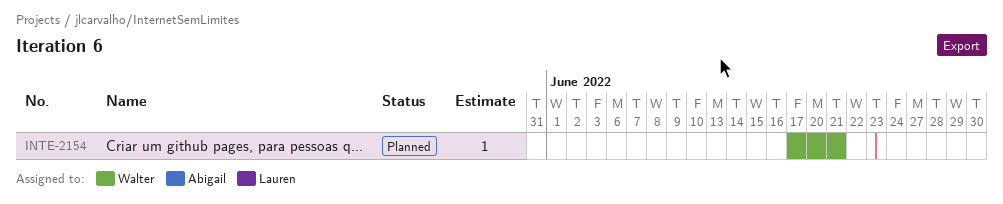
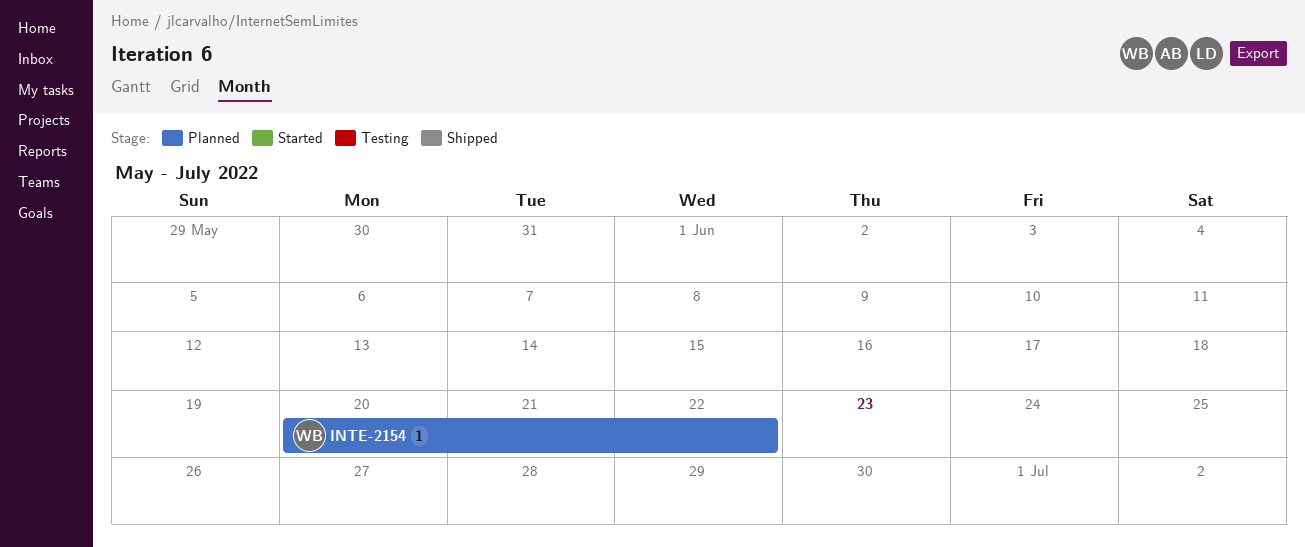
INTE-2154, start: Jun 17 -> Jun 20
INTE-2154, due: Jun 21 -> Jun 22

